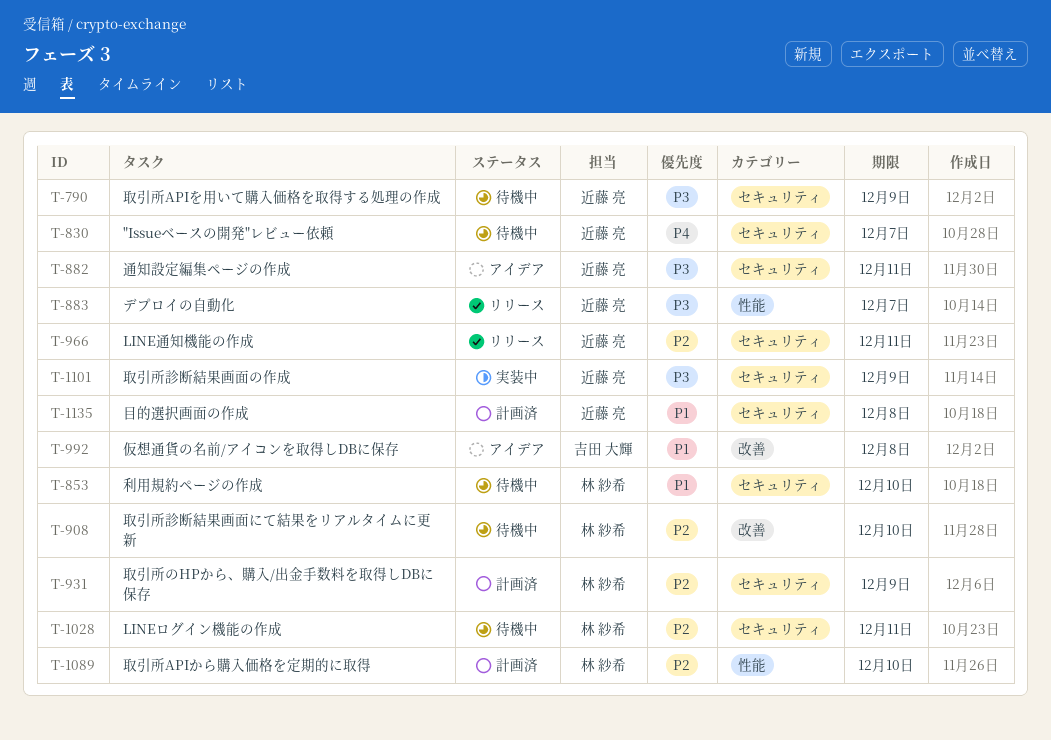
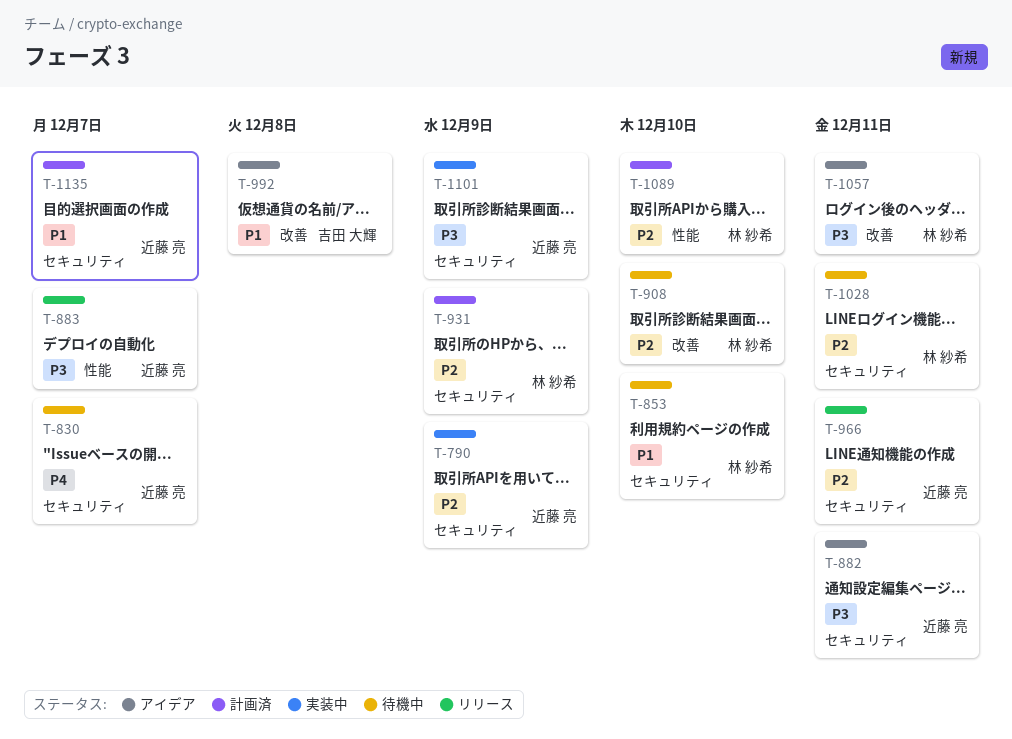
T-790, status: 待機中 -> 実装中
T-790, priority: P3 -> P2
T-1057: none -> present
T-1135, due: Dec 8 -> Dec 7

